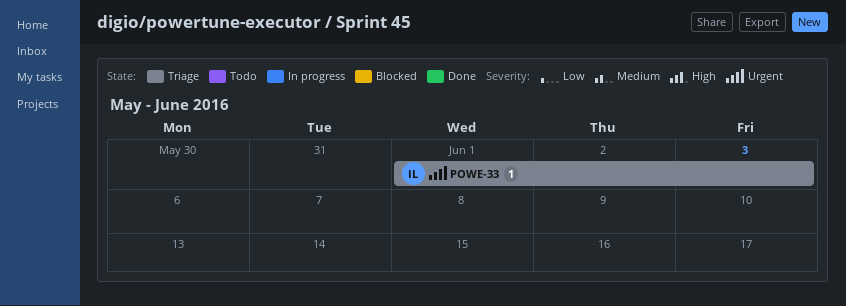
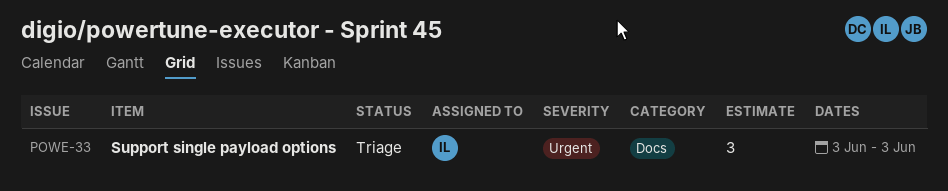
POWE-33, estimate: 1 -> 3
POWE-33, start: Jun 1 -> Jun 3

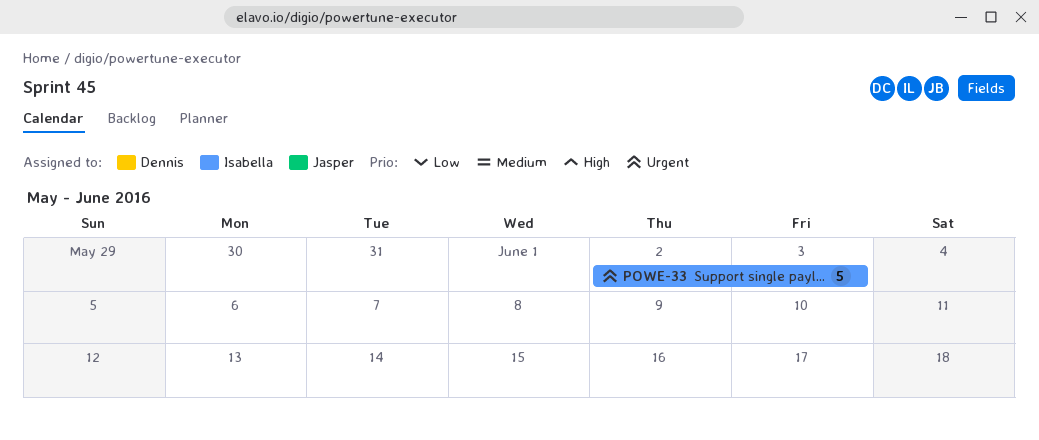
POWE-33, estimate: 3 -> 5
POWE-33, start: Jun 3 -> Jun 2

